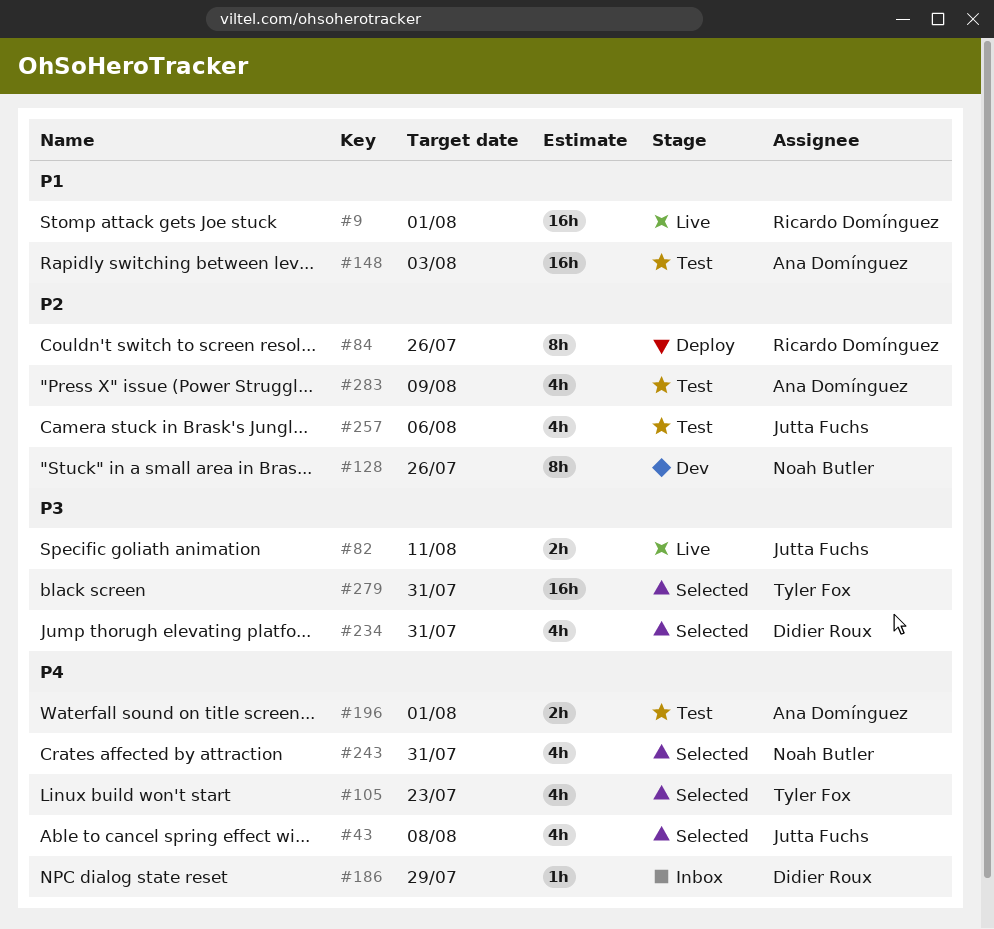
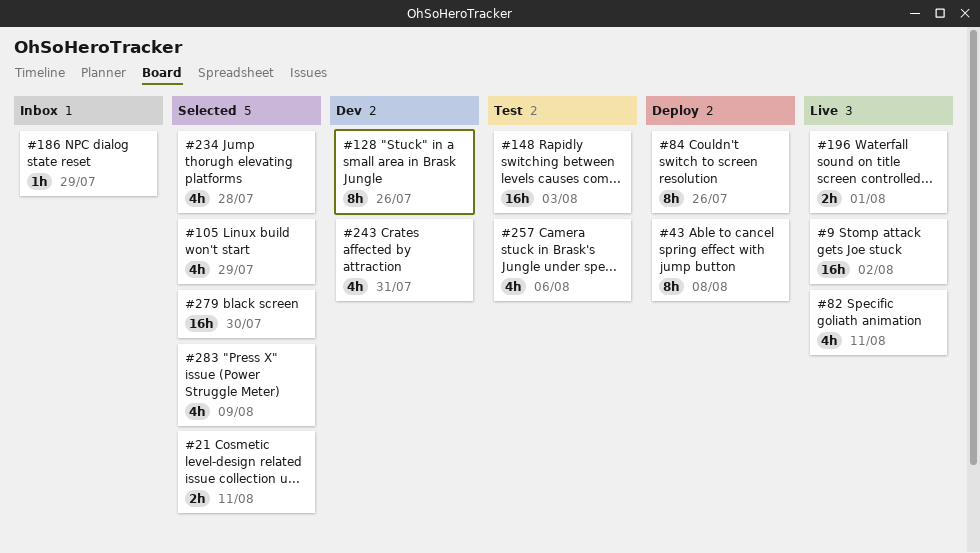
#9, due: Aug 1 -> Aug 2
#21: none -> present
#43, status: Selected -> Deploy
#43, estimate: 4h -> 8h
#82, estimate: 2h -> 4h
#105, due: Jul 23 -> Jul 29
#196, status: Test -> Live
#234, due: Jul 31 -> Jul 28
#243, status: Selected -> Dev
#279, due: Jul 31 -> Jul 30
#283, status: Test -> Selected

